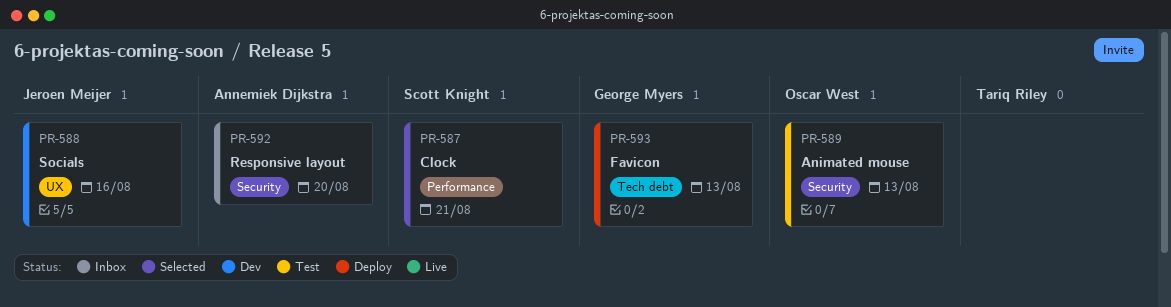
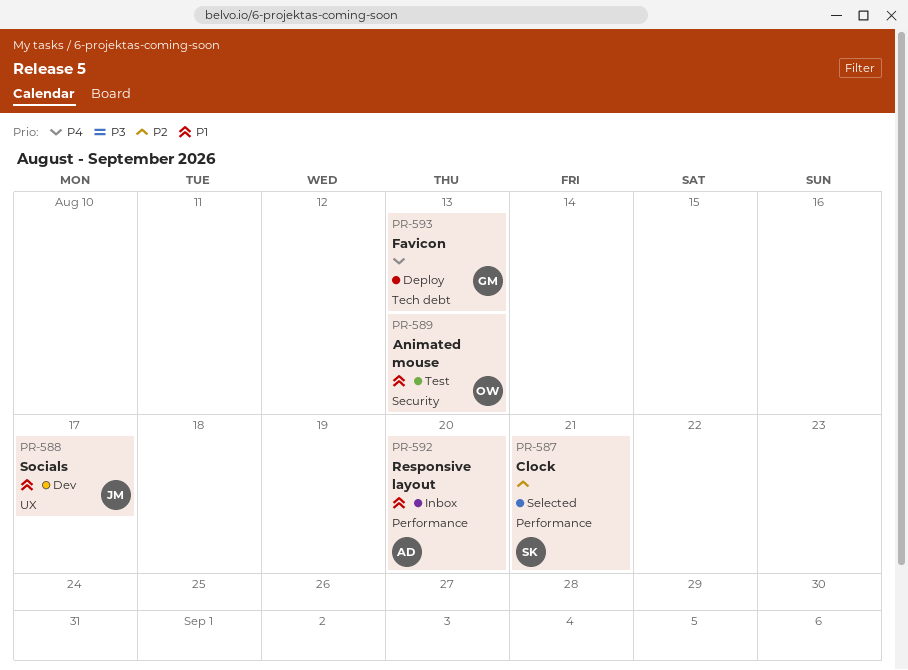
PR-588, due: Aug 16 -> Aug 17
PR-592, label: Security -> Performance

